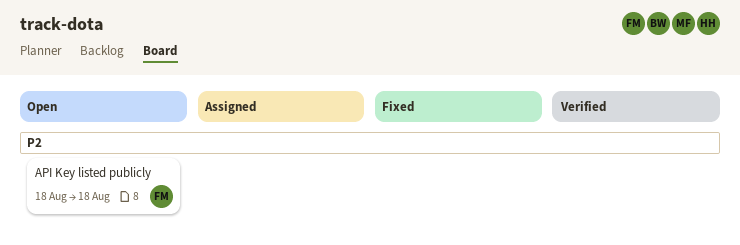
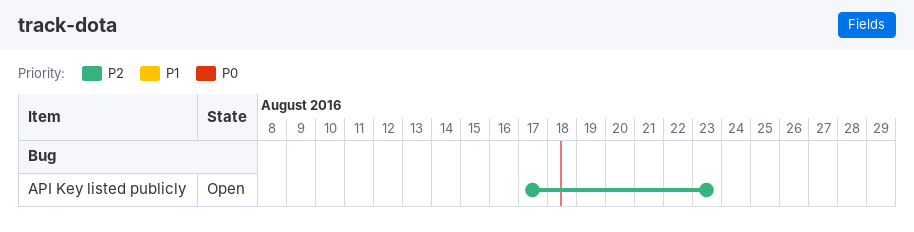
API Key listed publicly, start: Aug 18 -> Aug 17
API Key listed publicly, due: Aug 18 -> Aug 23

